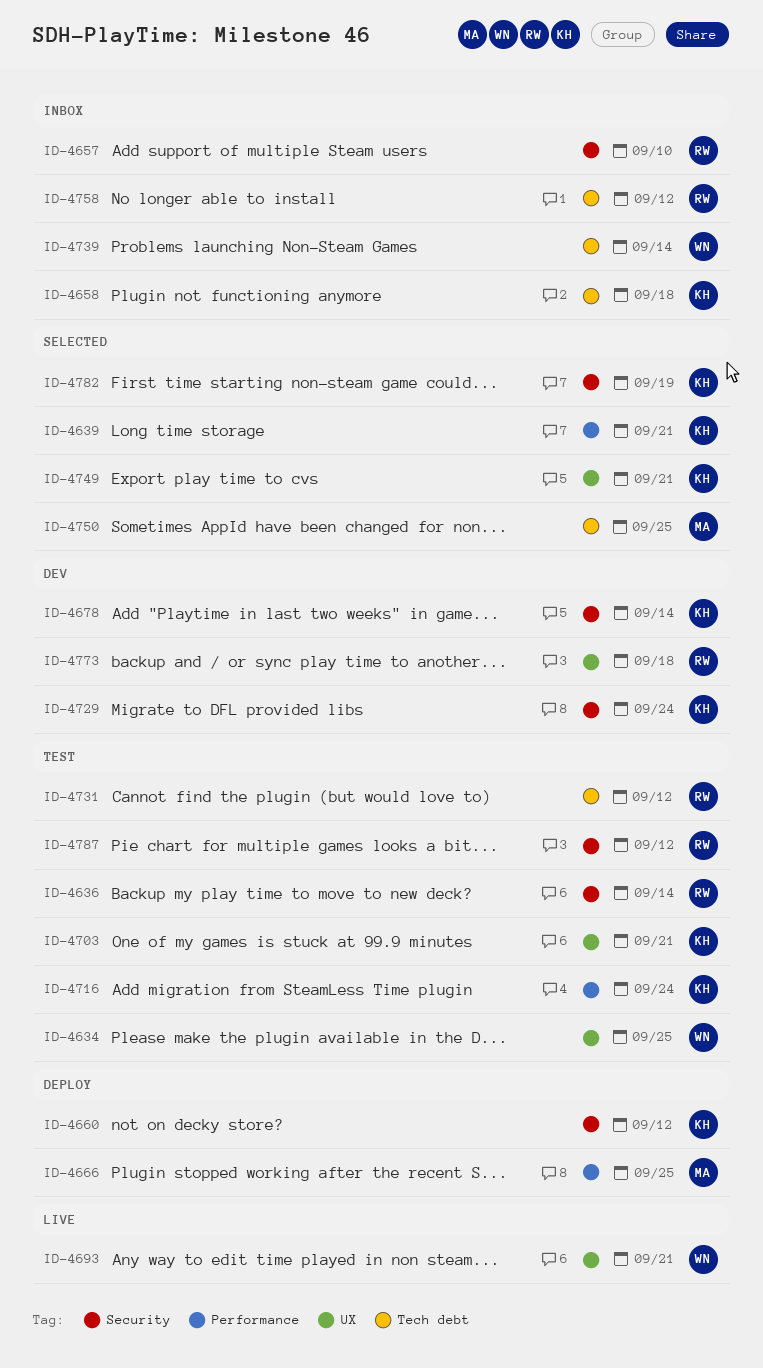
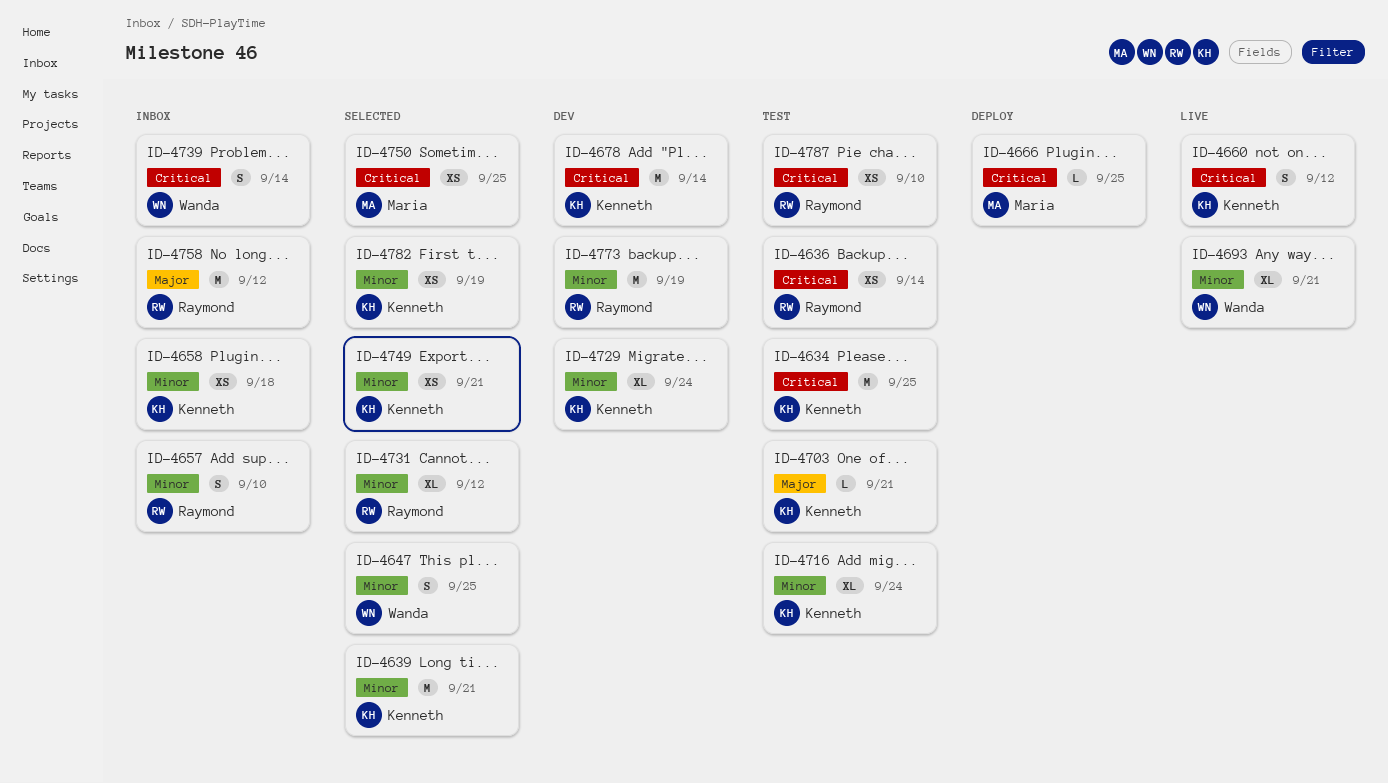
ID-4634, owner: Wanda -> Kenneth
ID-4647: none -> present
ID-4660, status: Deploy -> Live
ID-4731, status: Test -> Selected
ID-4773, due: Sep 18 -> Sep 19
ID-4787, due: Sep 12 -> Sep 10

